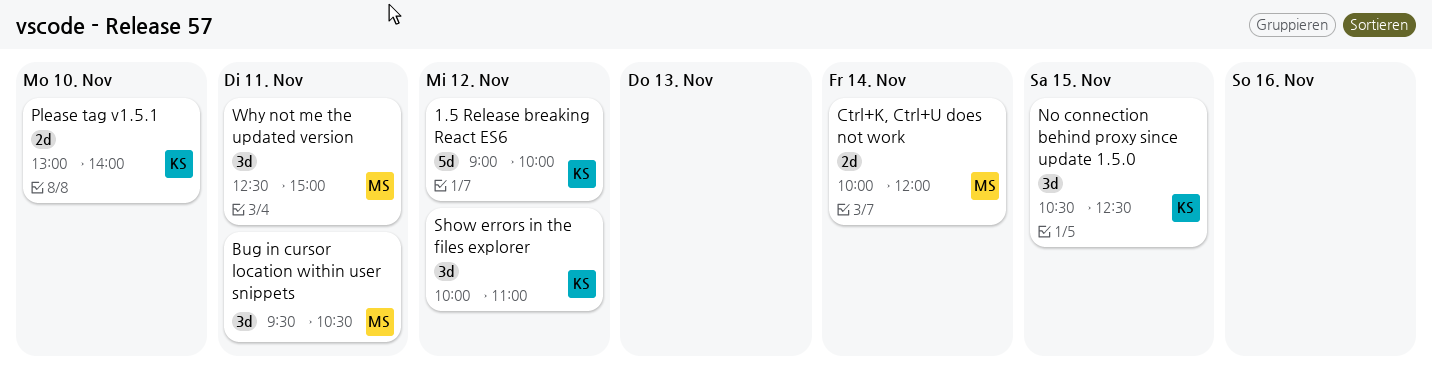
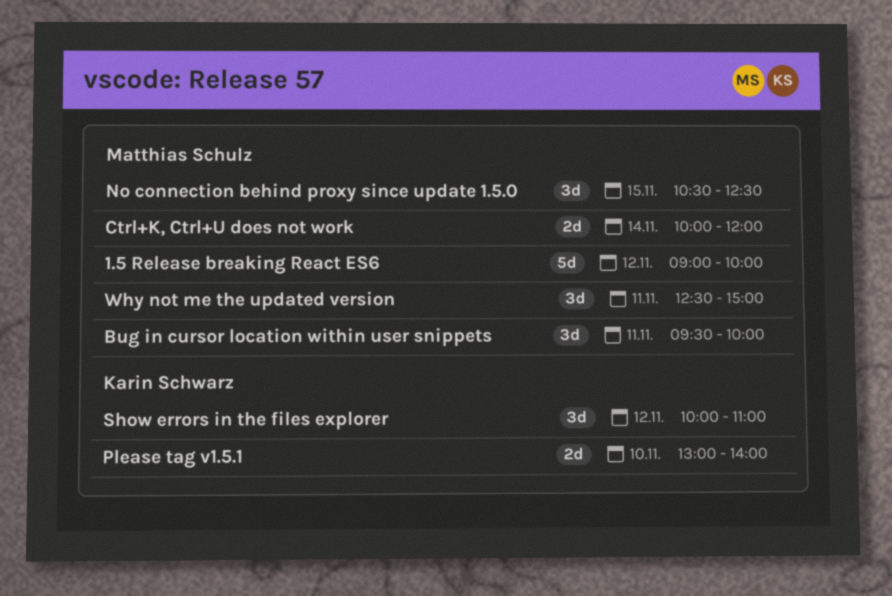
1.5 Release breaking React ES6, owner: Karin Schwarz -> Matthias Schulz
Bug in cursor location within user snippets, ends: 10:30 -> 10:00
No connection behind proxy since update 1.5.0, owner: Karin Schwarz -> Matthias Schulz

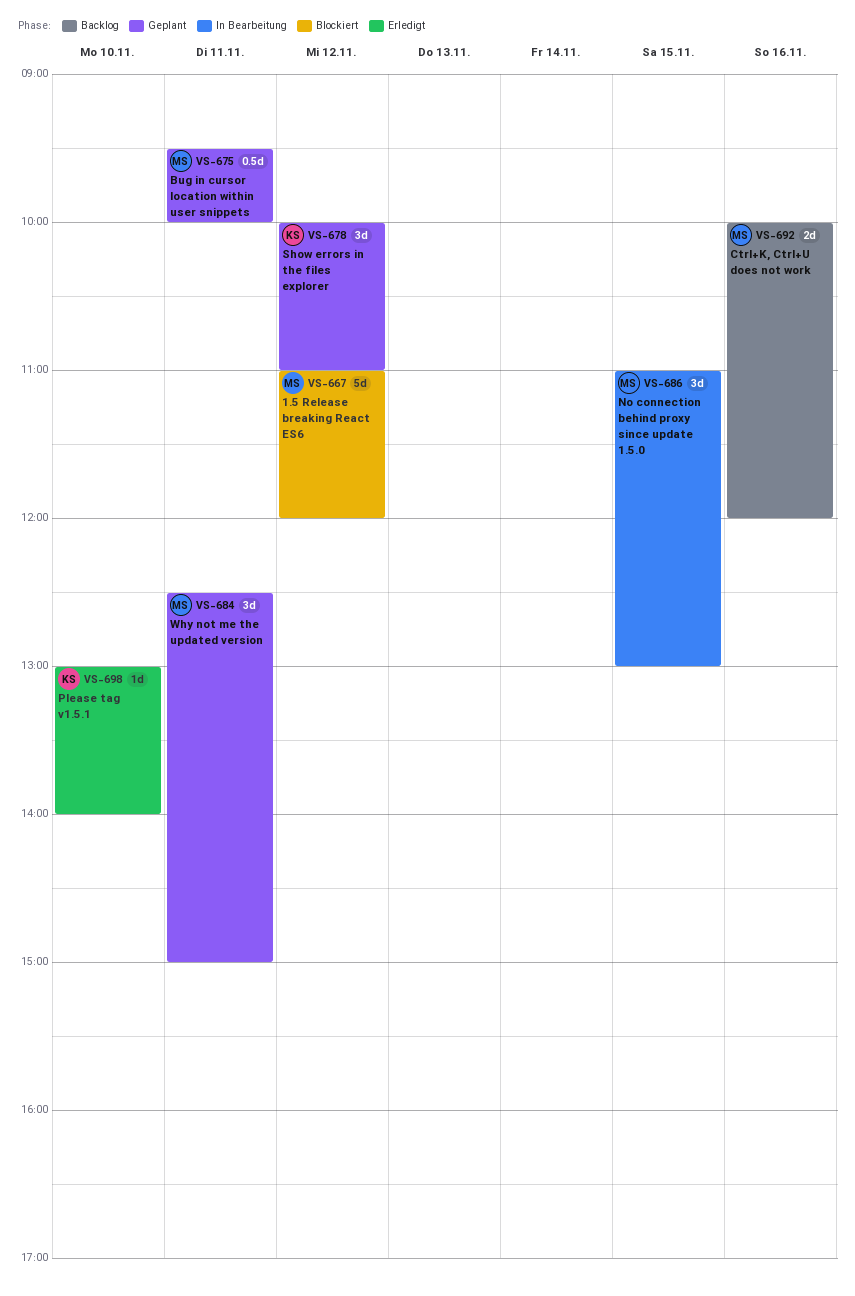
1.5 Release breaking React ES6, begins: 09:00 -> 11:00
1.5 Release breaking React ES6, ends: 10:00 -> 12:00
Bug in cursor location within user snippets, estimate: 3d -> 0.5d
Ctrl+K, Ctrl+U does not work, day: Nov 14 -> Nov 16
No connection behind proxy since update 1.5.0, begins: 10:30 -> 11:00
No connection behind proxy since update 1.5.0, ends: 12:30 -> 13:00
Please tag v1.5.1, estimate: 2d -> 1d

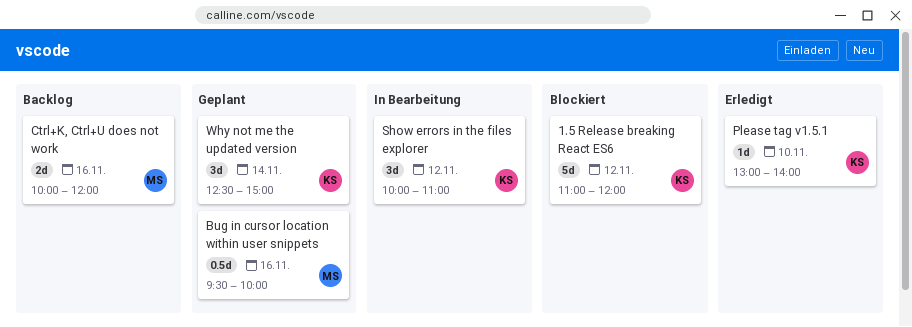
1.5 Release breaking React ES6, owner: MS -> KS
Bug in cursor location within user snippets, day: Nov 11 -> Nov 16
No connection behind proxy since update 1.5.0: present -> none
Show errors in the files explorer, status: Geplant -> In Bearbeitung
Why not me the updated version, owner: MS -> KS
Why not me the updated version, day: Nov 11 -> Nov 14

